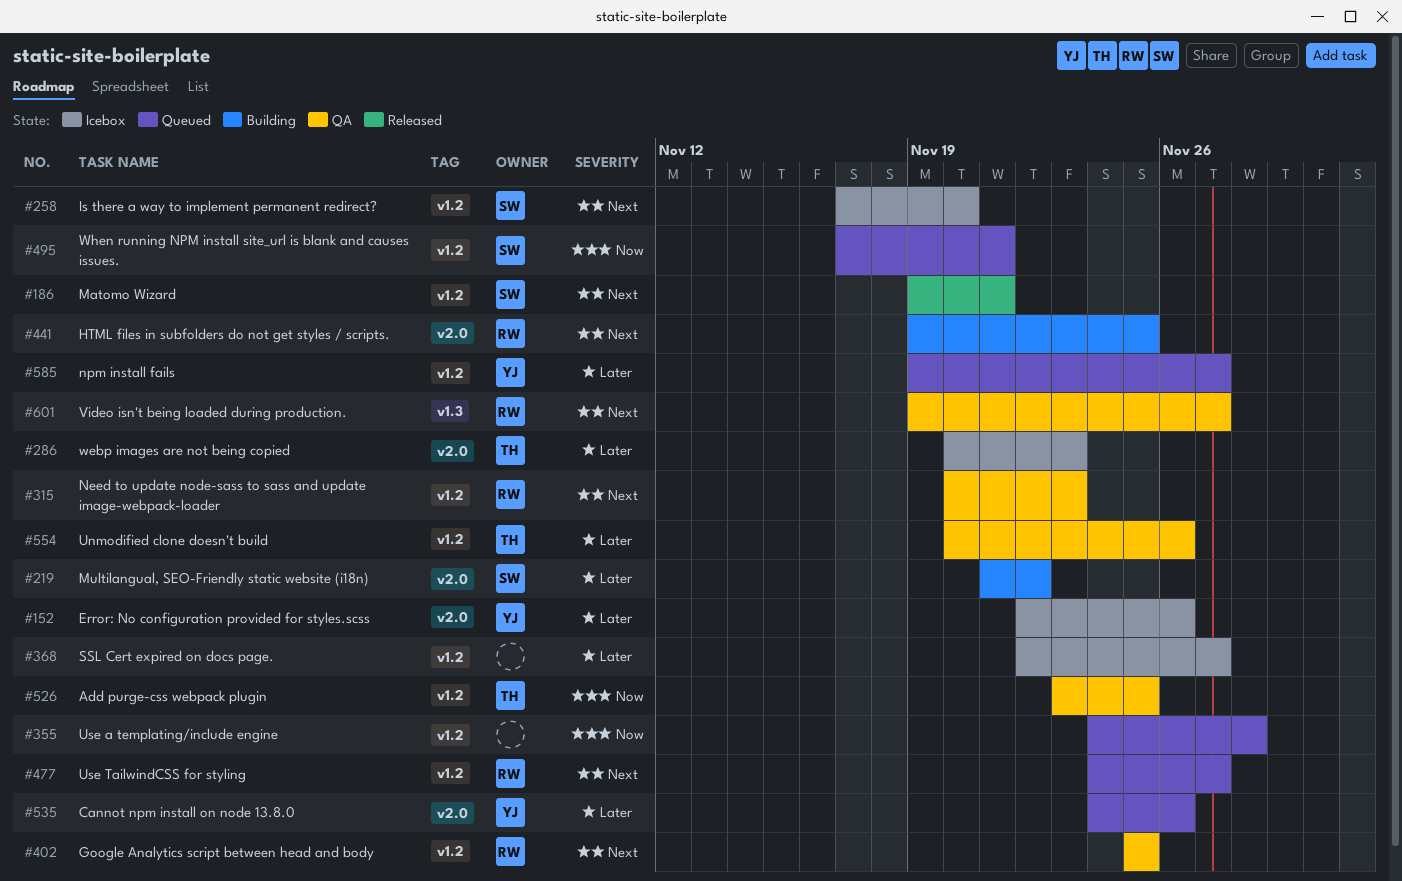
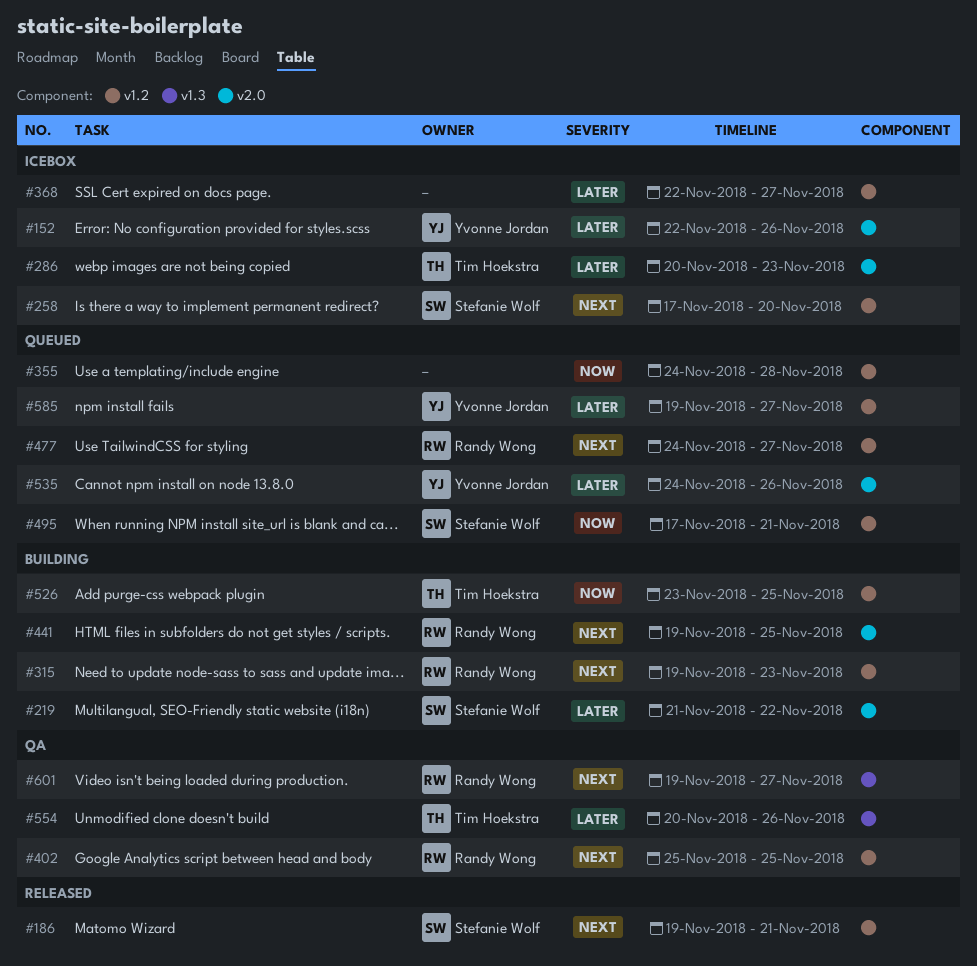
#315, status: QA -> Building
#315, start: Nov 20 -> Nov 19
#526, status: QA -> Building
#554, label: v1.2 -> v1.3

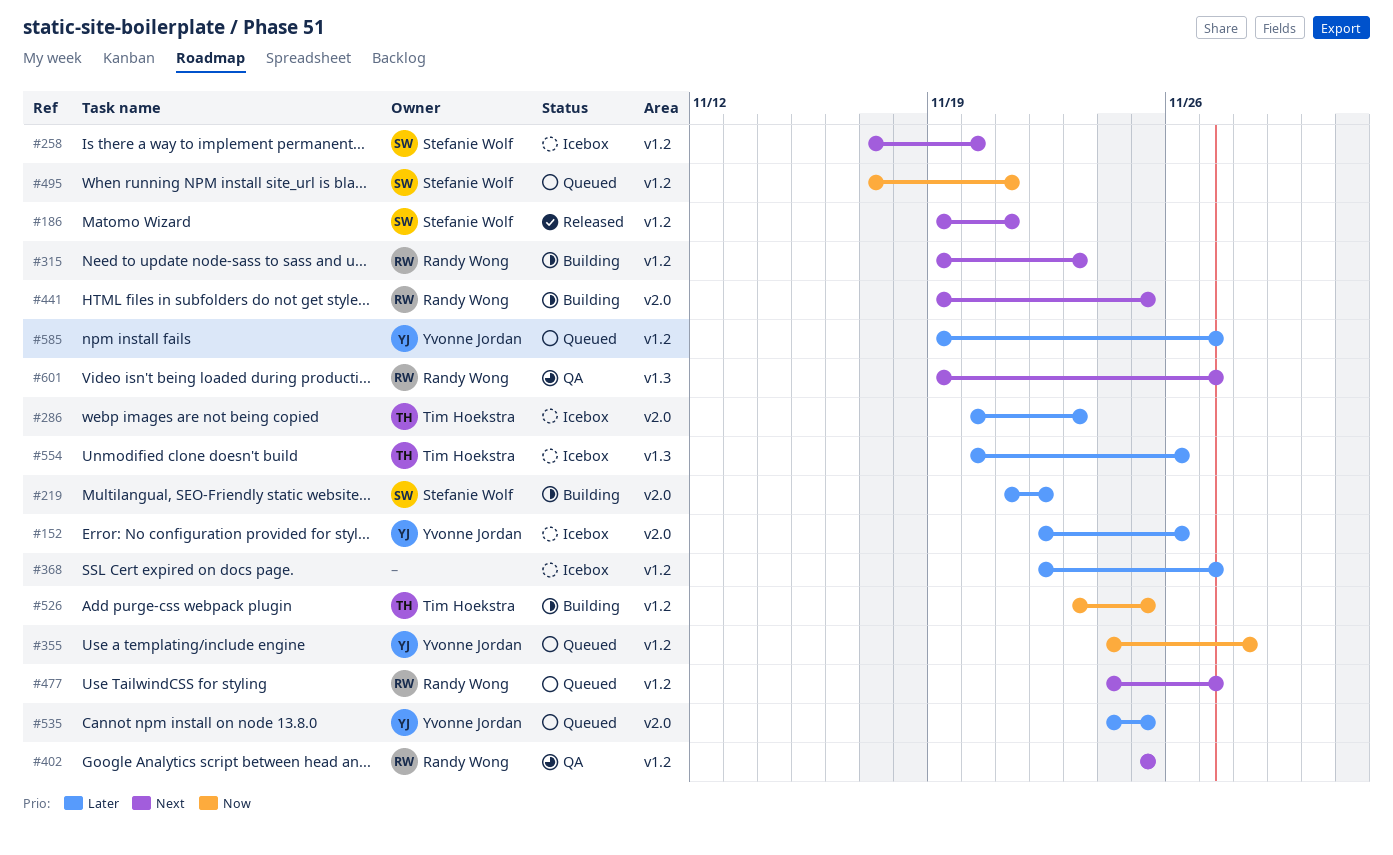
#355, owner: none -> Yvonne Jordan
#535, due: Nov 26 -> Nov 25
#554, status: QA -> Icebox

